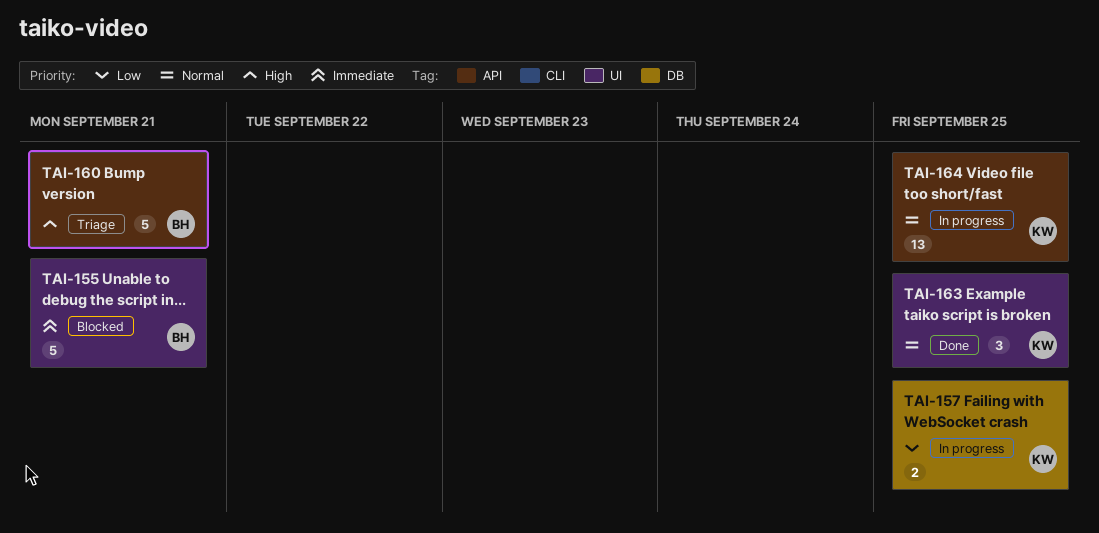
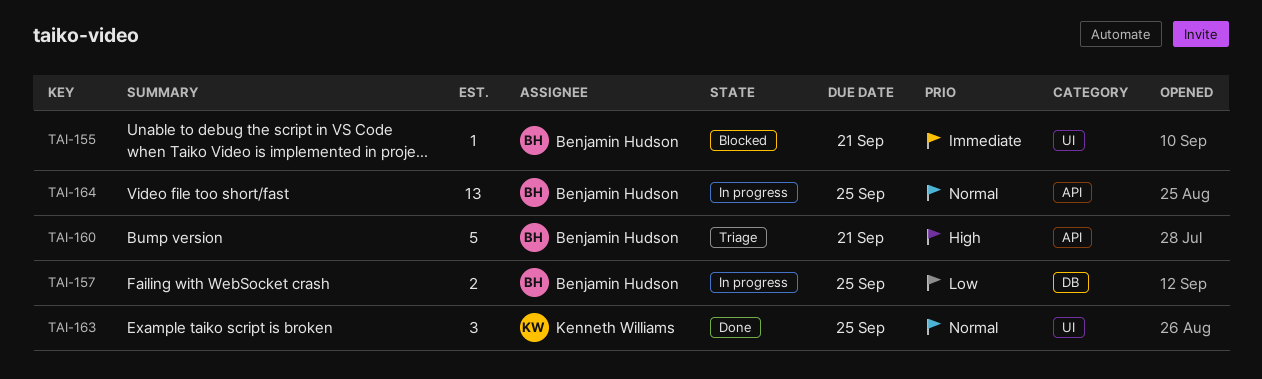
TAI-155, estimate: 5 -> 1
TAI-157, owner: Kenneth Williams -> Benjamin Hudson
TAI-164, owner: Kenneth Williams -> Benjamin Hudson

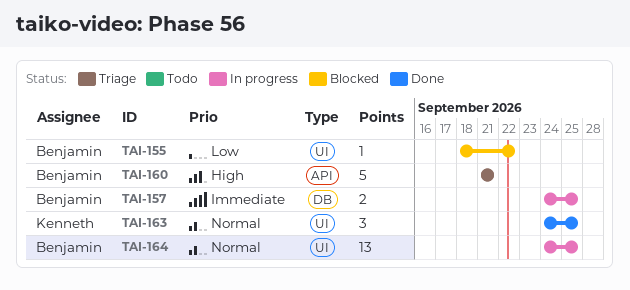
TAI-155, priority: Immediate -> Low
TAI-155, due: Sep 21 -> Sep 22
TAI-157, priority: Low -> Immediate
TAI-164, label: API -> UI

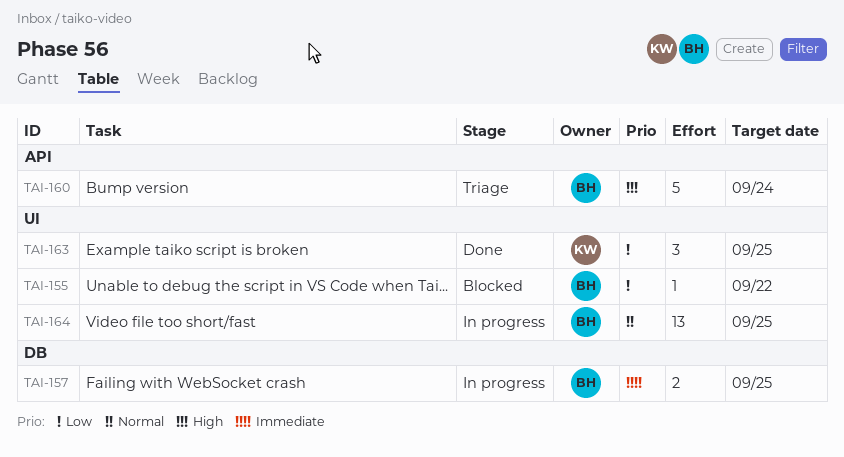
TAI-160, due: Sep 21 -> Sep 24
TAI-163, priority: Normal -> Low

